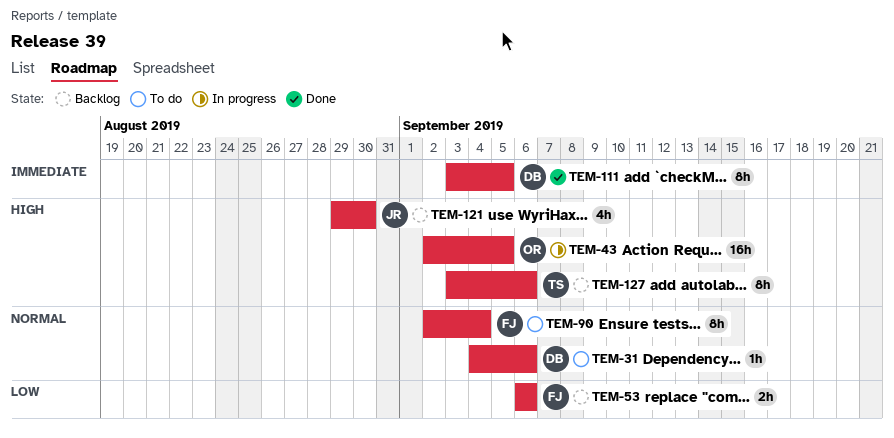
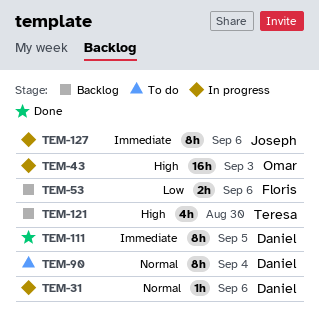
TEM-31, status: To do -> In progress
TEM-43, due: Sep 5 -> Sep 3
TEM-90, owner: Floris -> Daniel
TEM-121, owner: Joseph -> Teresa
TEM-127, status: Backlog -> In progress
TEM-127, owner: Teresa -> Joseph
TEM-127, priority: High -> Immediate

